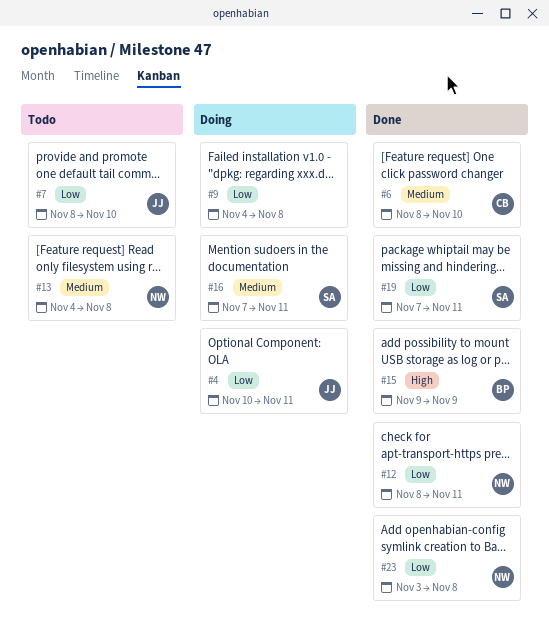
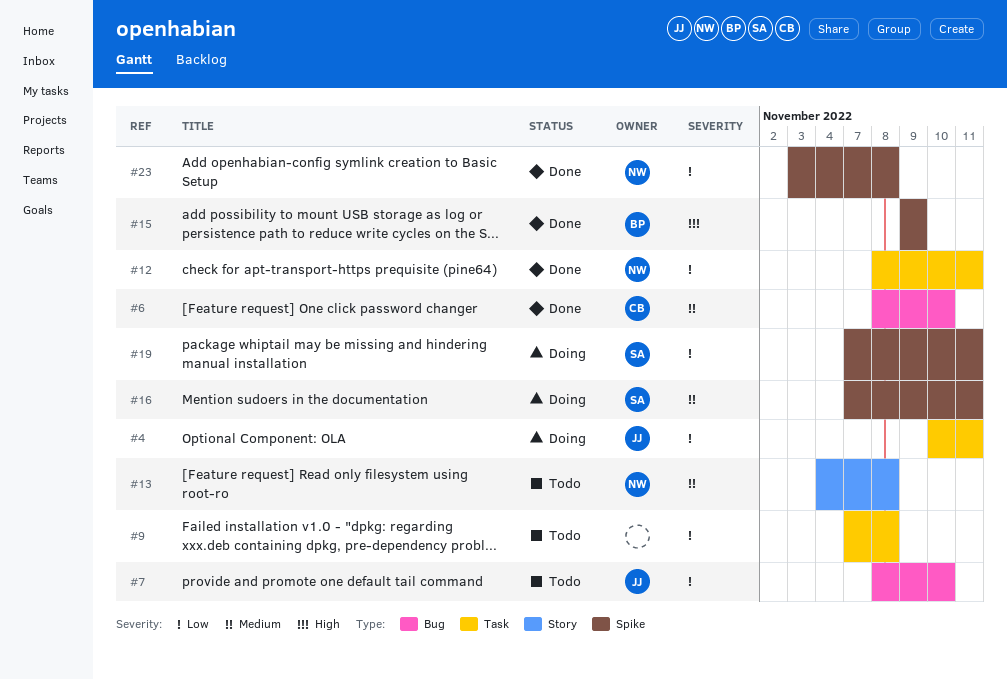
#9, status: Doing -> Todo
#9, start: Nov 4 -> Nov 7
#19, status: Done -> Doing

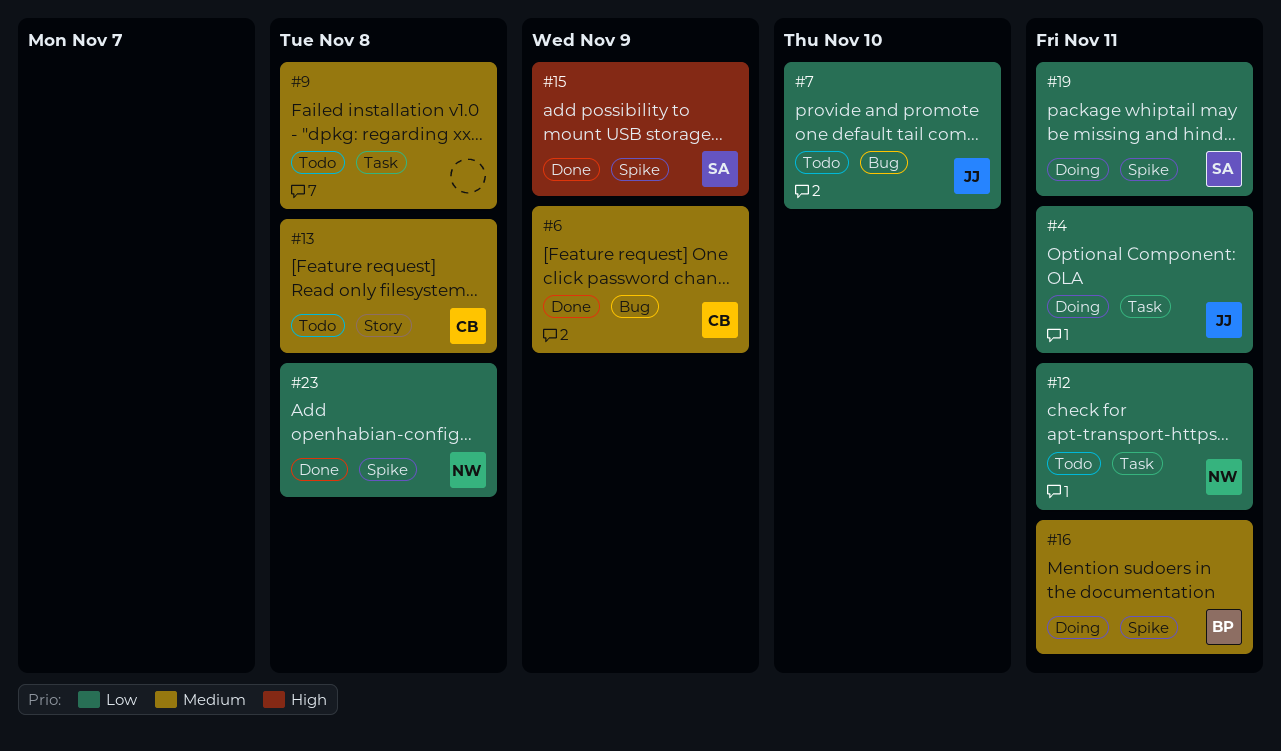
#6, due: Nov 10 -> Nov 9
#9, priority: Low -> Medium
#12, status: Done -> Todo
#13, owner: NW -> CB
#15, owner: BP -> SA
#16, owner: SA -> BP

